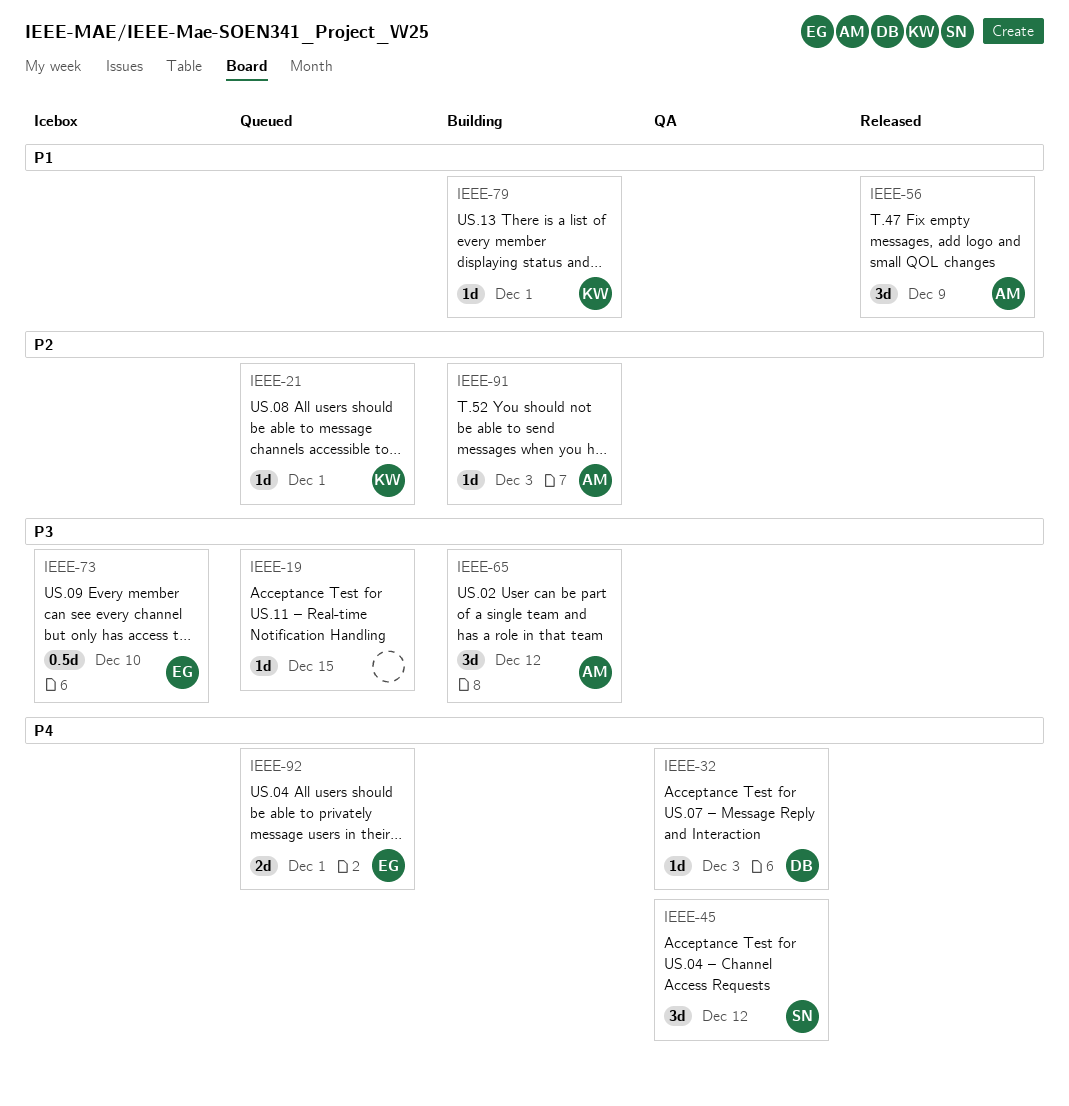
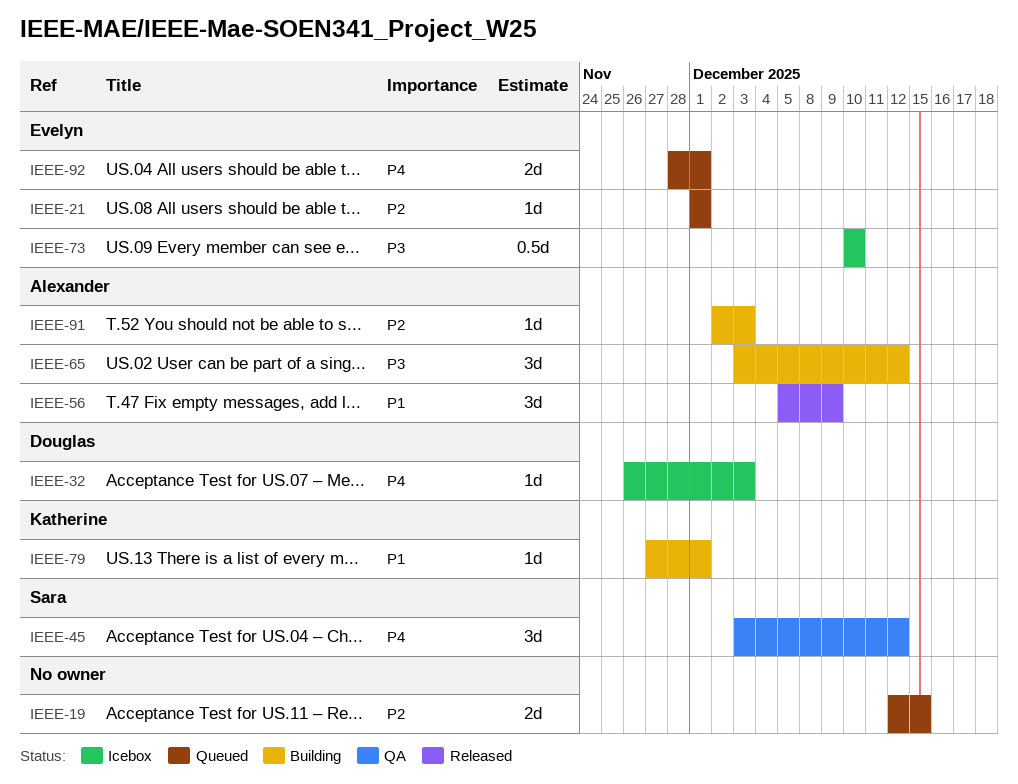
IEEE-19, priority: P3 -> P2
IEEE-19, estimate: 1d -> 2d
IEEE-21, owner: Katherine -> Evelyn
IEEE-32, status: QA -> Icebox

